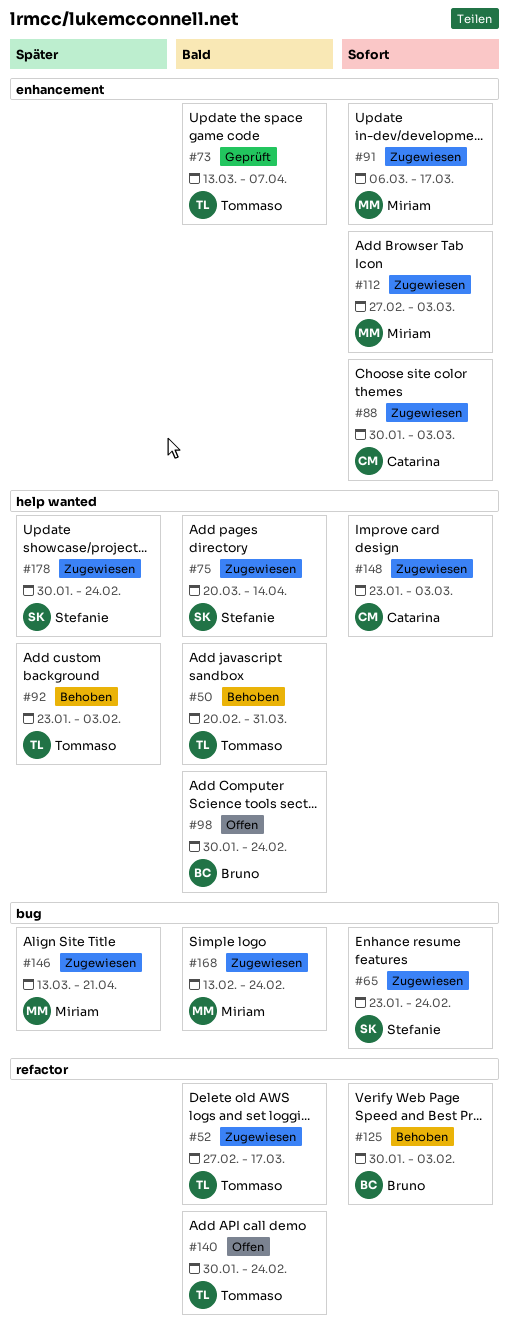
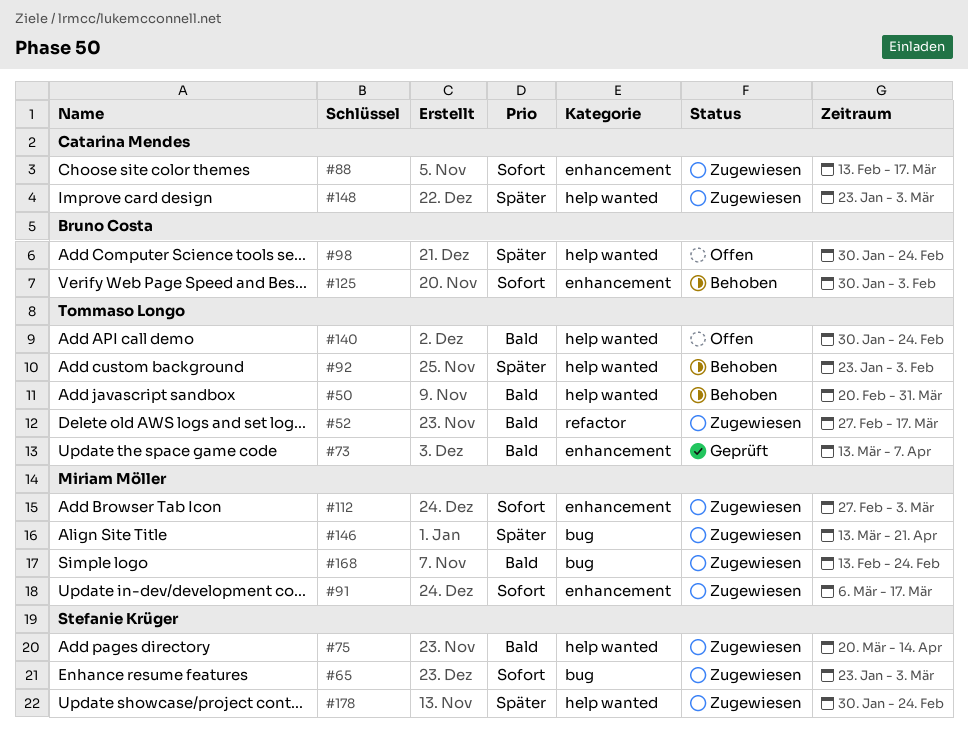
#65, due: Feb 24 -> Mar 3
#88, start: Jan 30 -> Feb 13
#88, due: Mar 3 -> Mar 17
#98, priority: Bald -> Später
#125, label: refactor -> enhancement
#140, label: refactor -> help wanted
#148, priority: Sofort -> Später

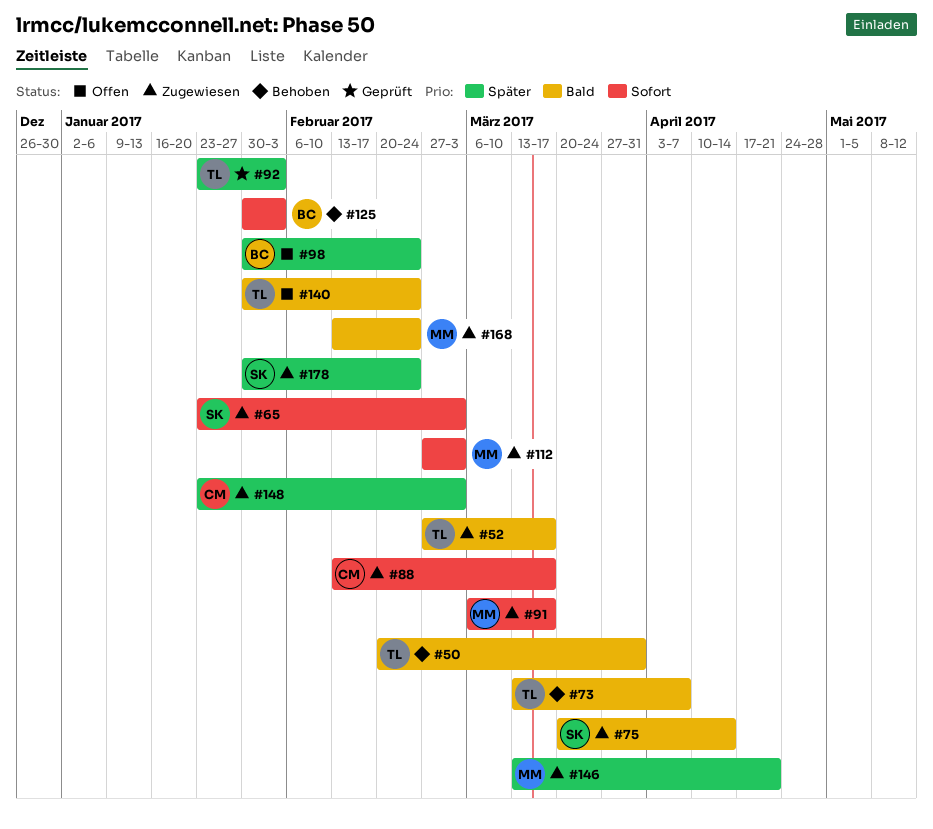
#73, status: Geprüft -> Behoben
#92, status: Behoben -> Geprüft

